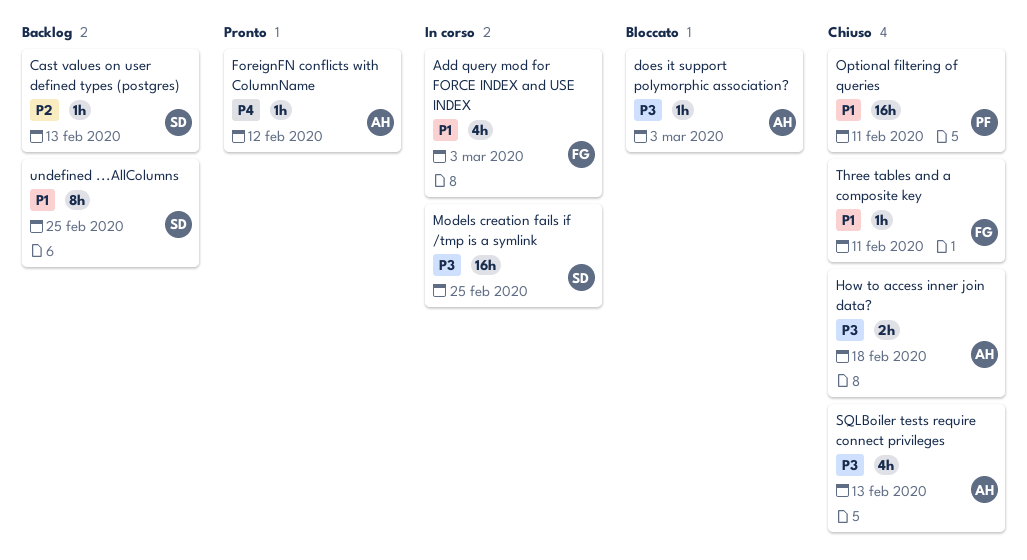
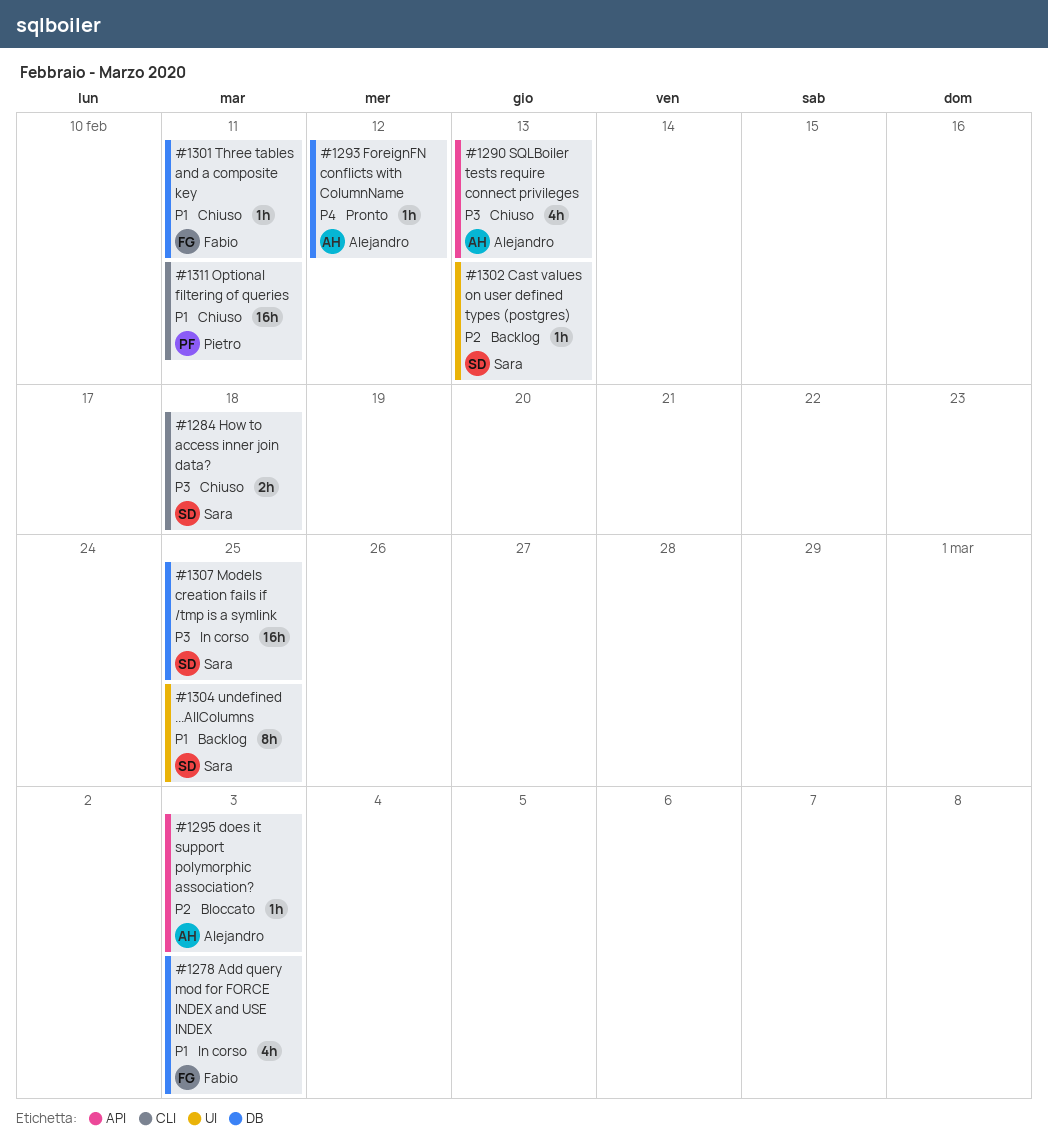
does it support polymorphic association?, priority: P3 -> P2
How to access inner join data?, owner: Alejandro -> Sara

